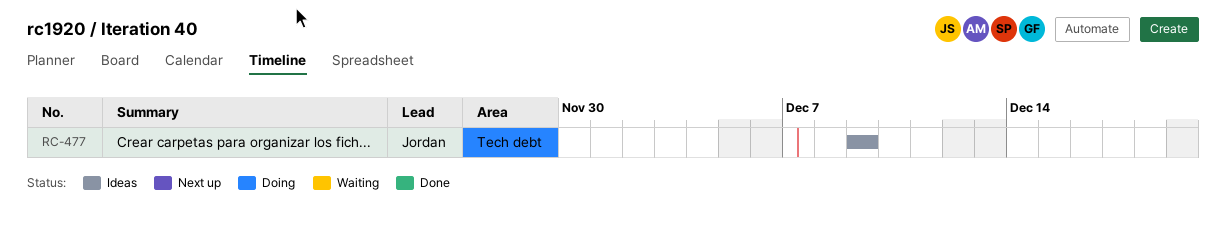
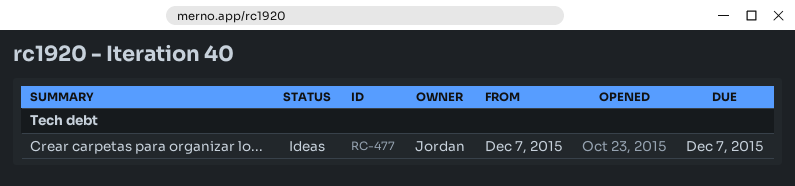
RC-477, start: Dec 9 -> Dec 7
RC-477, due: Dec 9 -> Dec 7

